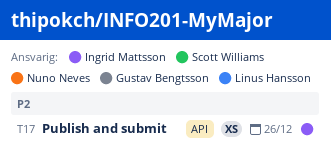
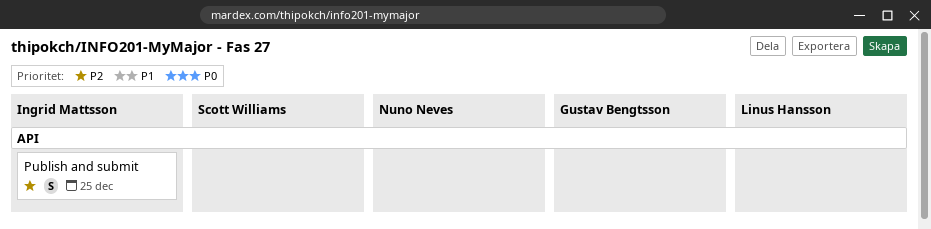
Publish and submit, estimate: XS -> S
Publish and submit, due: Dec 26 -> Dec 25

